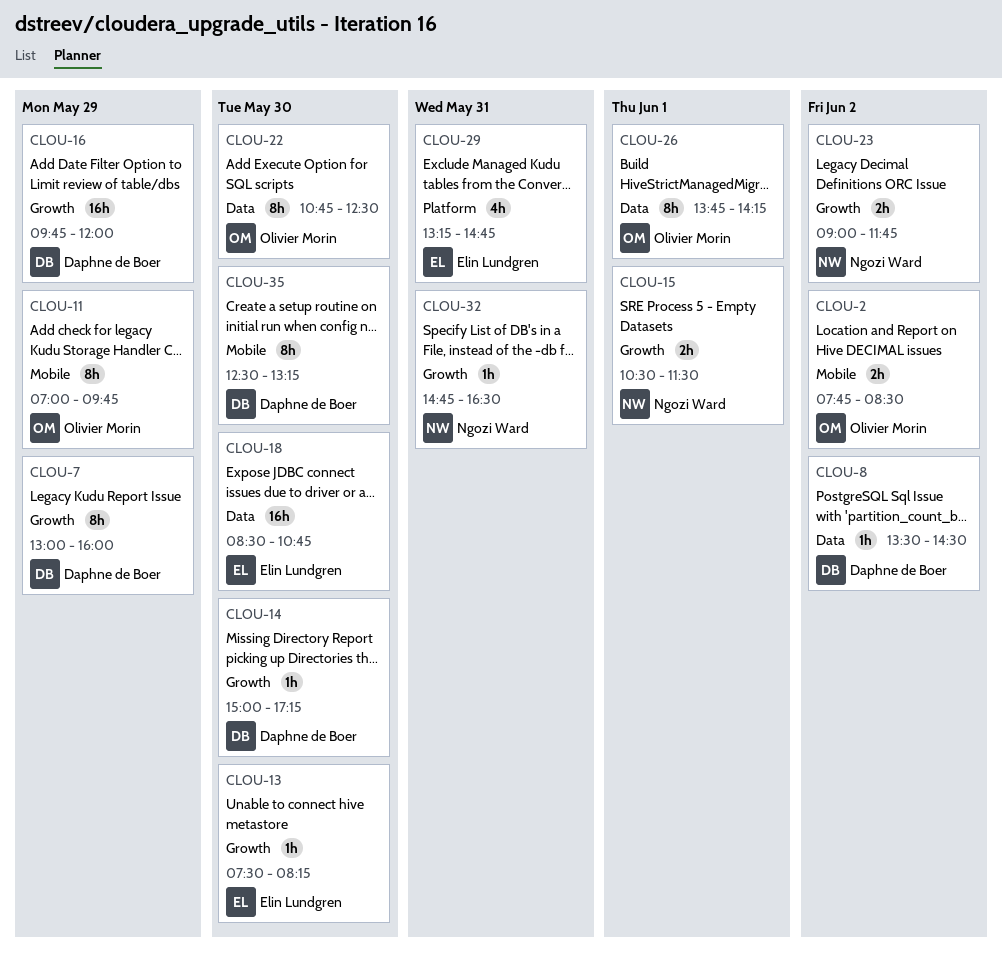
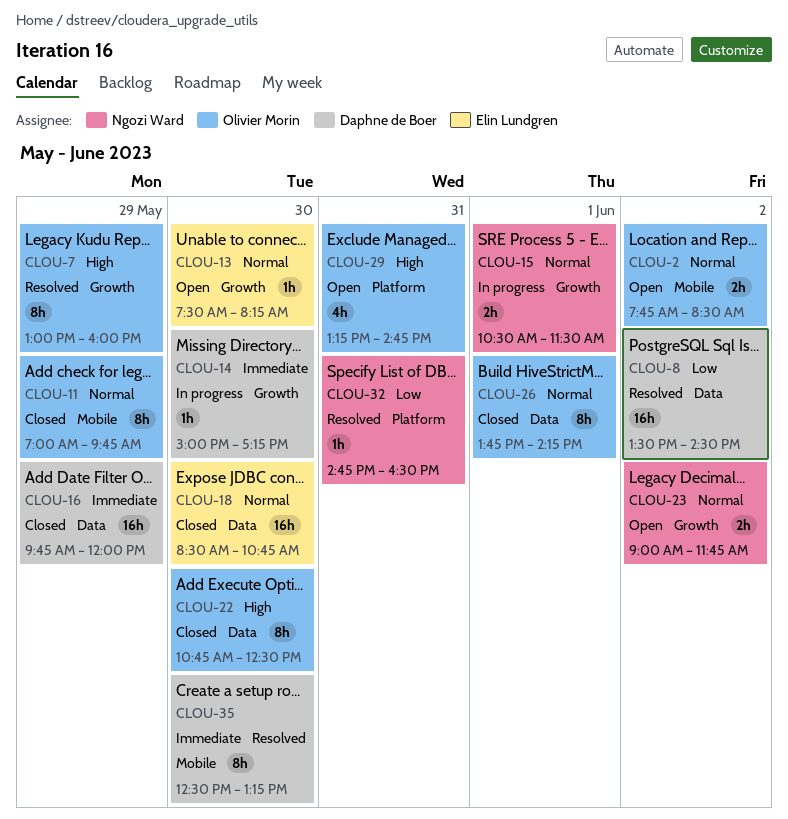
CLOU-7, owner: Daphne de Boer -> Olivier Morin
CLOU-8, estimate: 1h -> 16h
CLOU-16, label: Growth -> Data
CLOU-29, owner: Elin Lundgren -> Olivier Morin
CLOU-32, label: Growth -> Platform

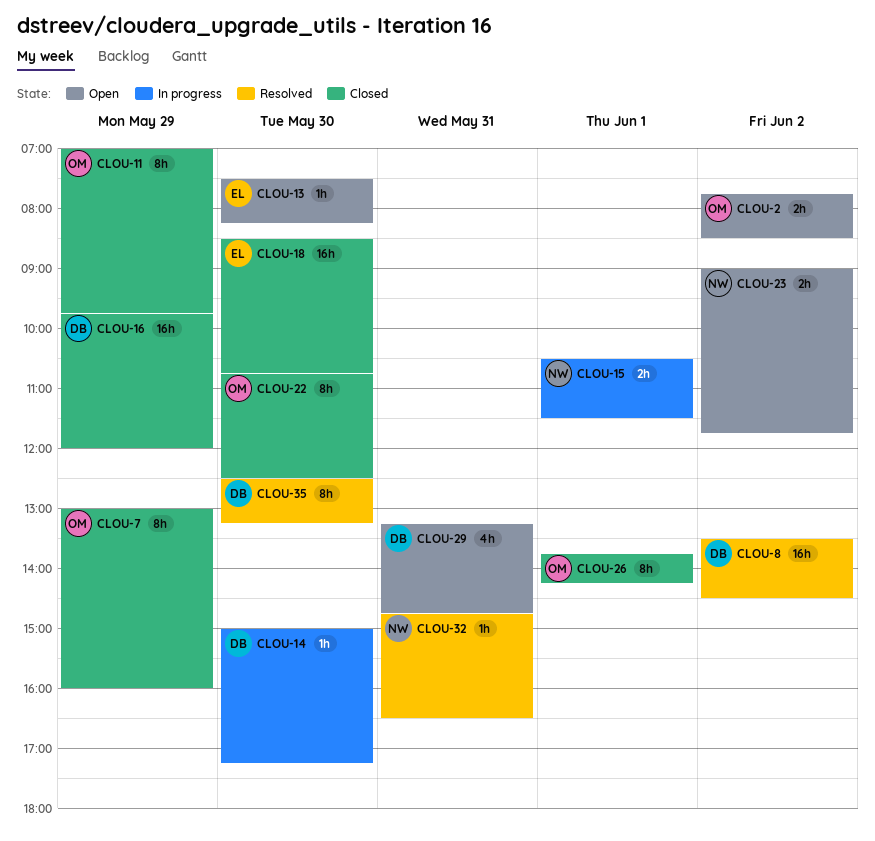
CLOU-7, status: Resolved -> Closed
CLOU-29, owner: Olivier Morin -> Daphne de Boer

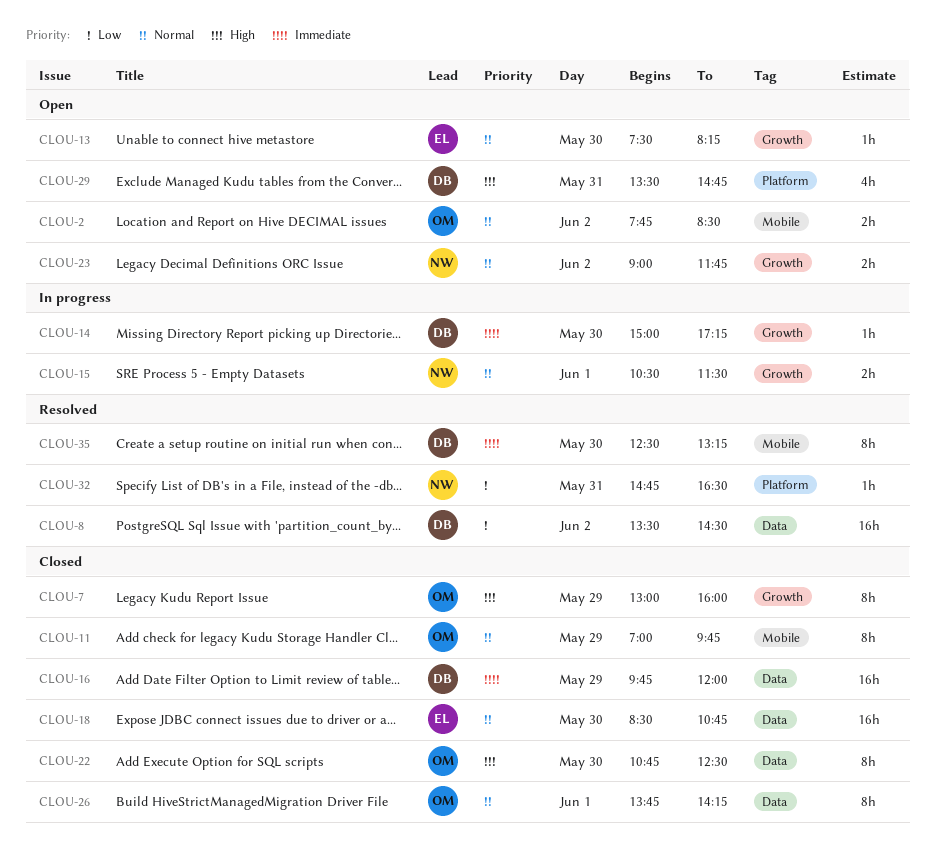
CLOU-29, begins: 13:15 -> 13:30

